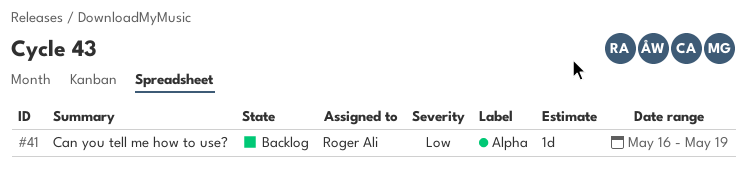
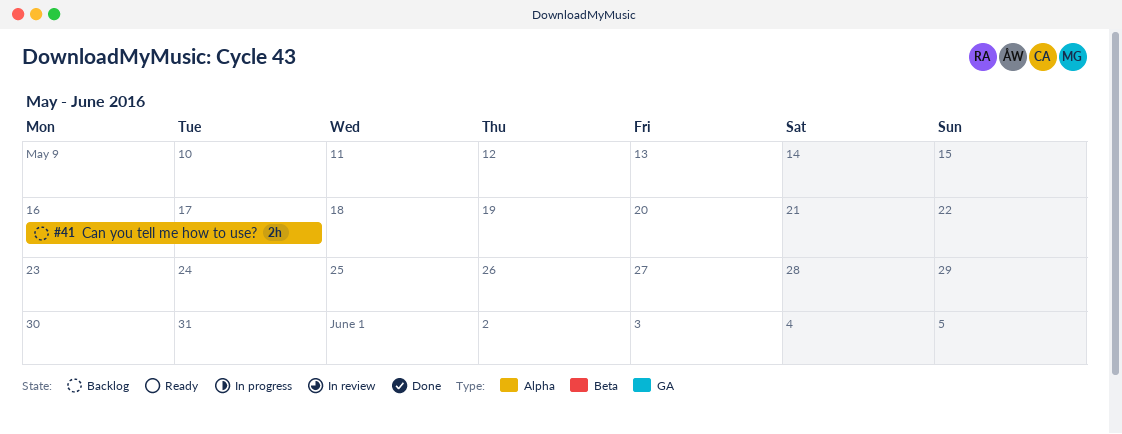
#41, estimate: 1d -> 2h
#41, due: May 19 -> May 17

